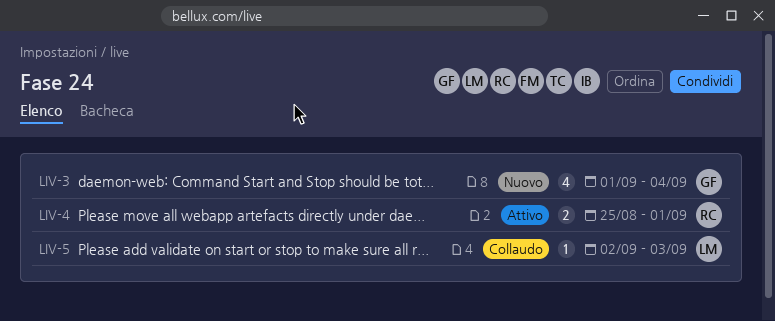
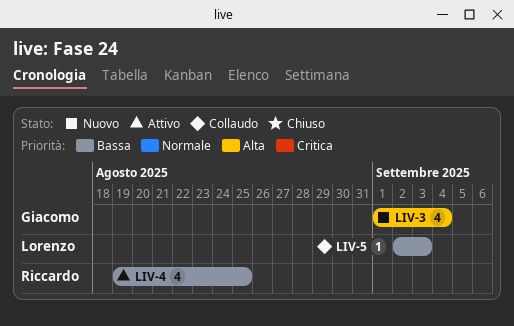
LIV-4, estimate: 2 -> 4
LIV-4, start: Aug 25 -> Aug 19
LIV-4, due: Sep 1 -> Aug 25

